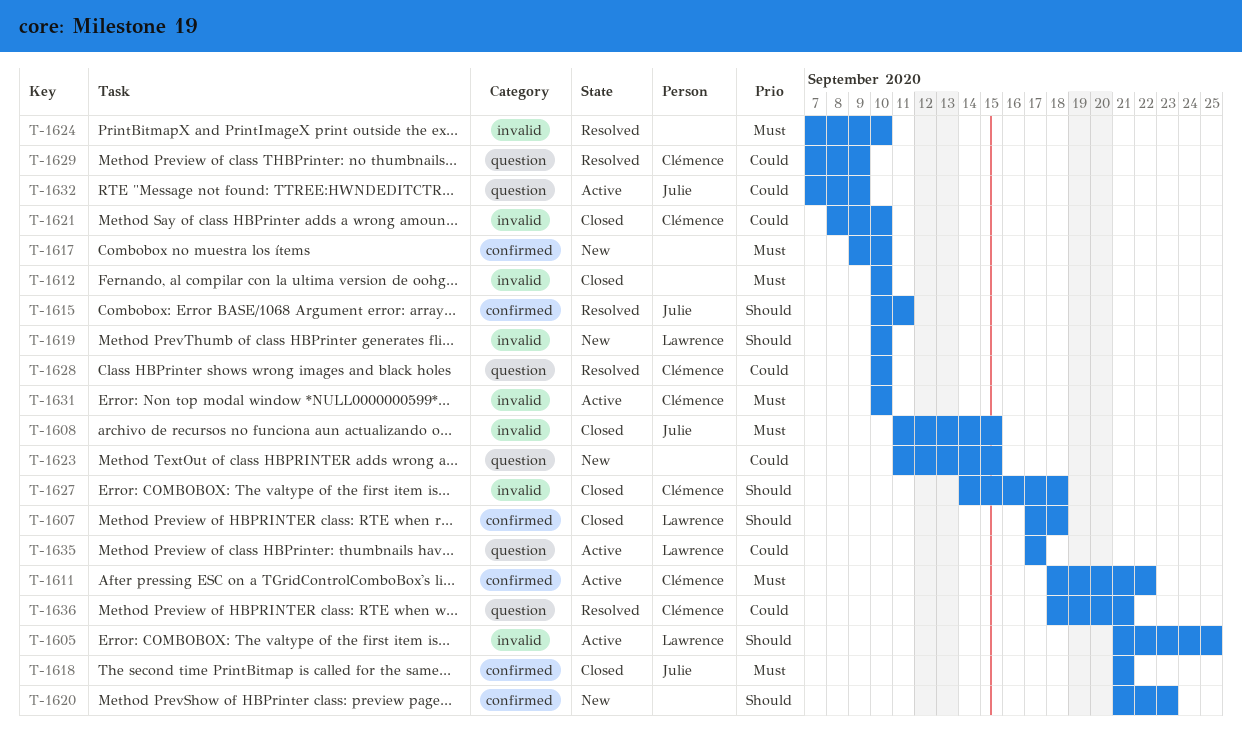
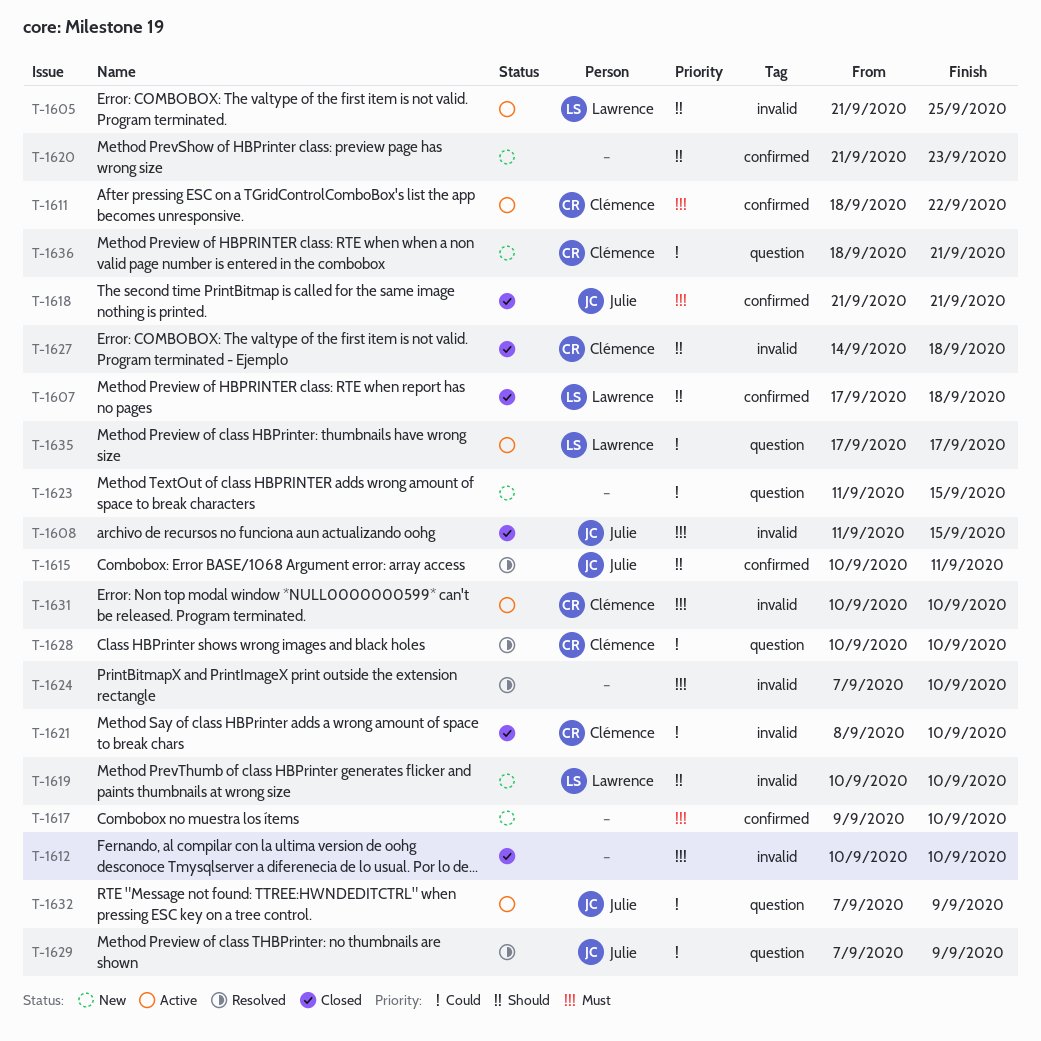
T-1629, owner: Clémence -> Julie
T-1636, status: Resolved -> New

